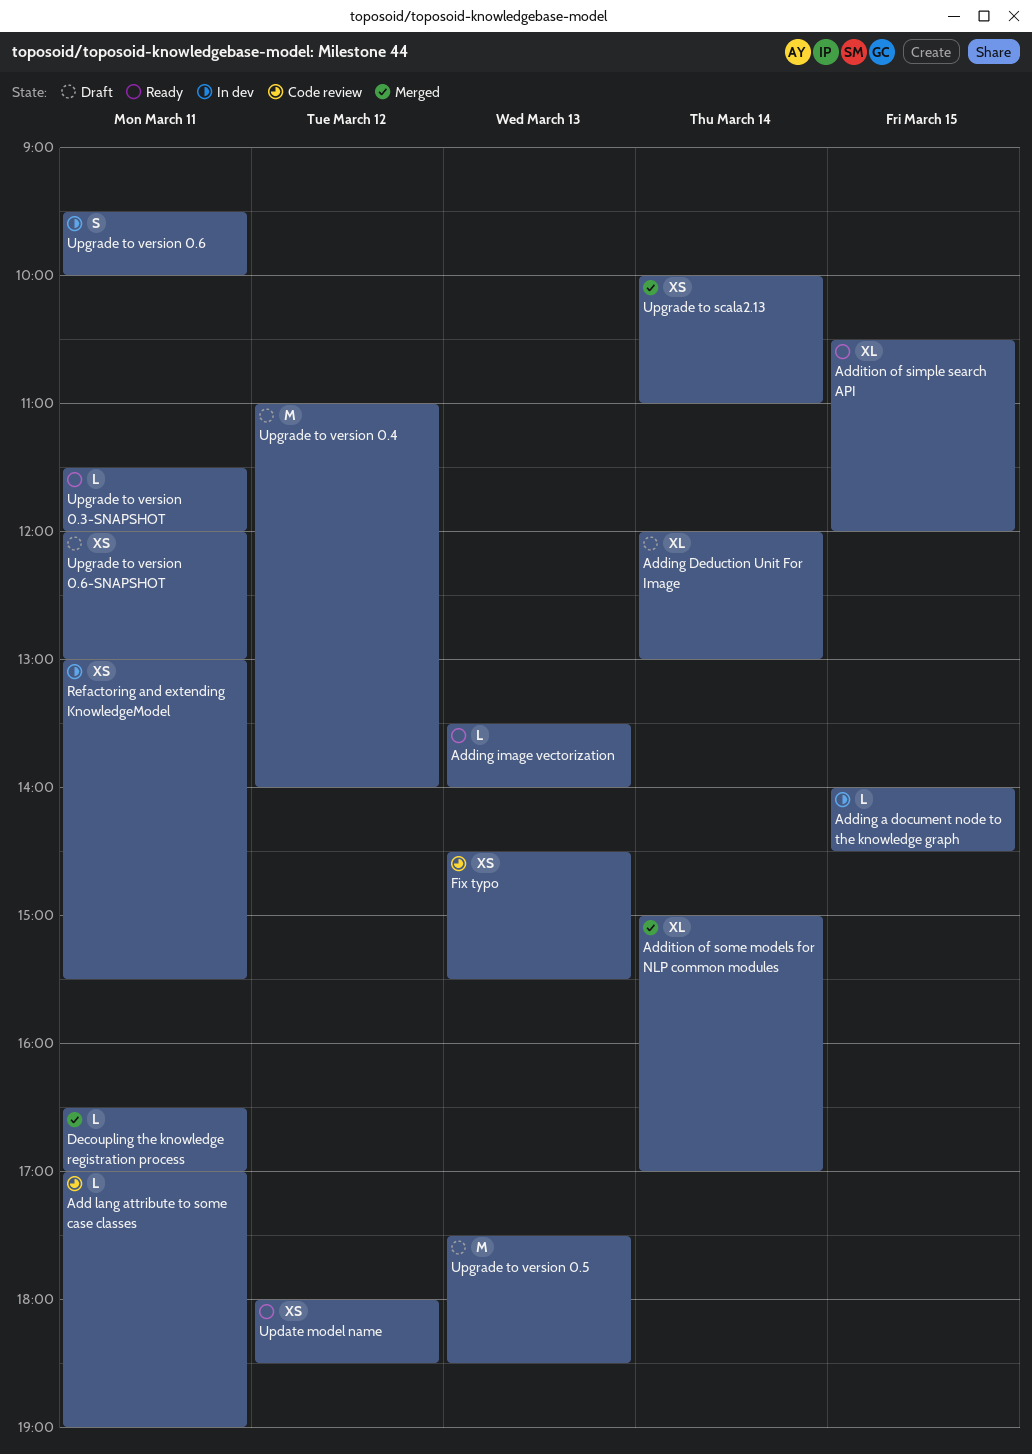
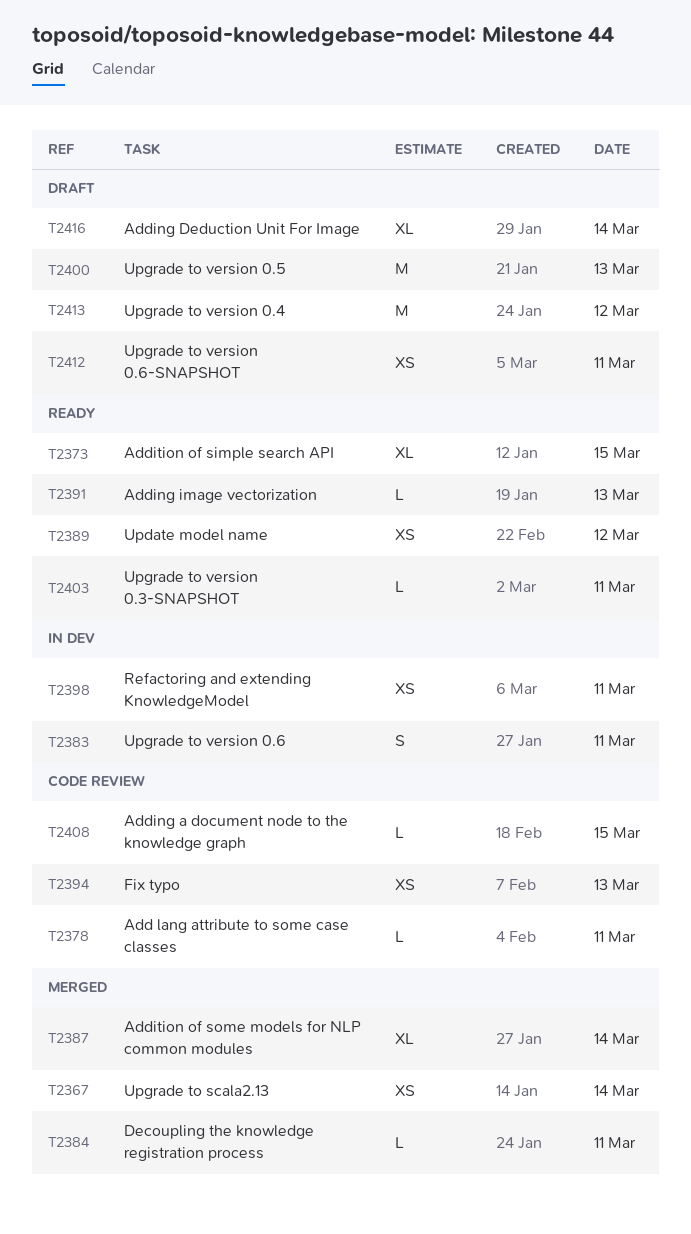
Adding a document node to the knowledge graph, status: In dev -> Code review

